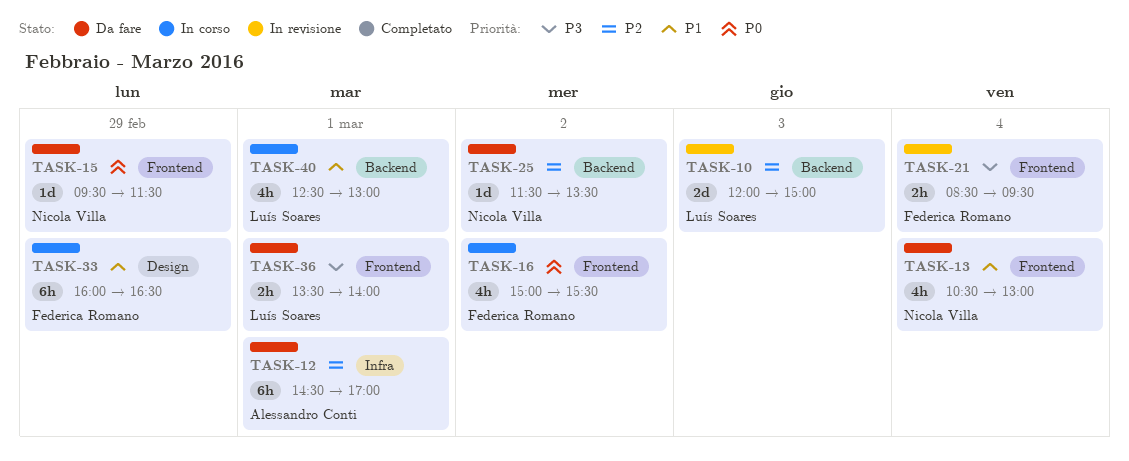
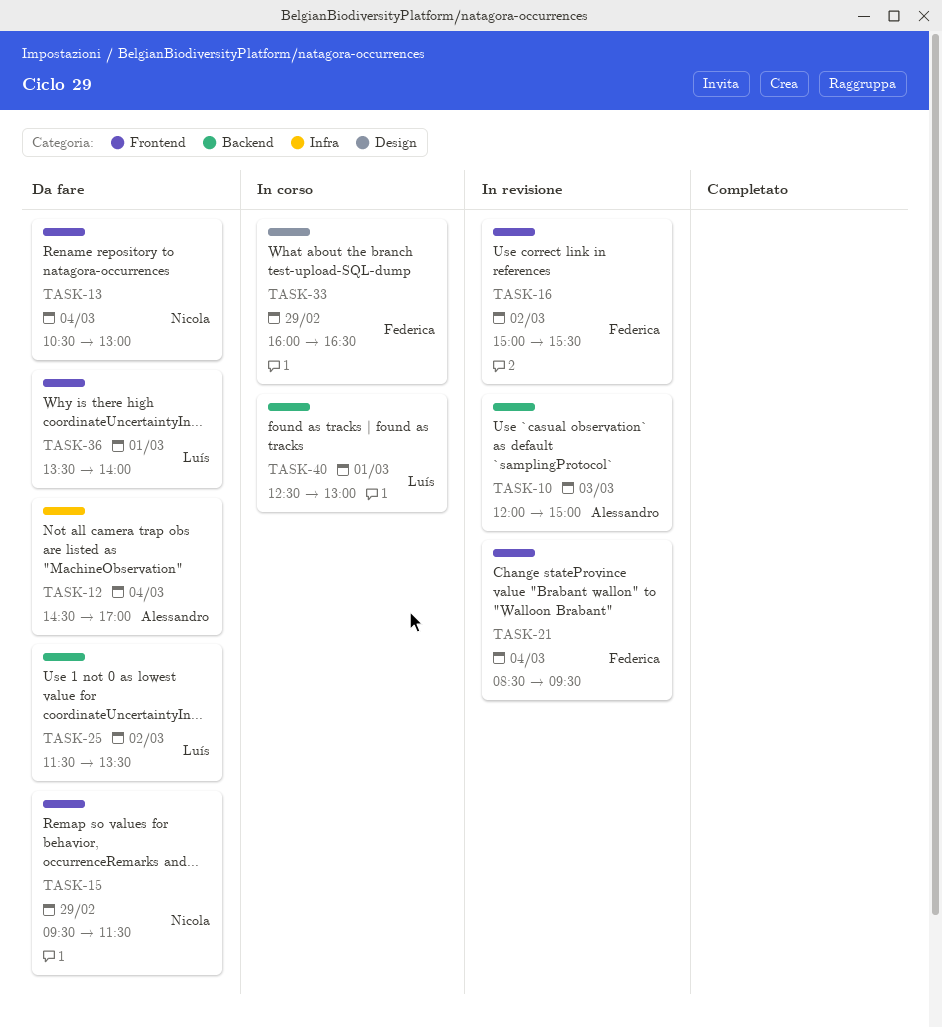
TASK-10, owner: Luís Soares -> Alessandro Conti
TASK-12, day: Mar 1 -> Mar 4
TASK-16, status: In corso -> In revisione
TASK-25, owner: Nicola Villa -> Luís Soares

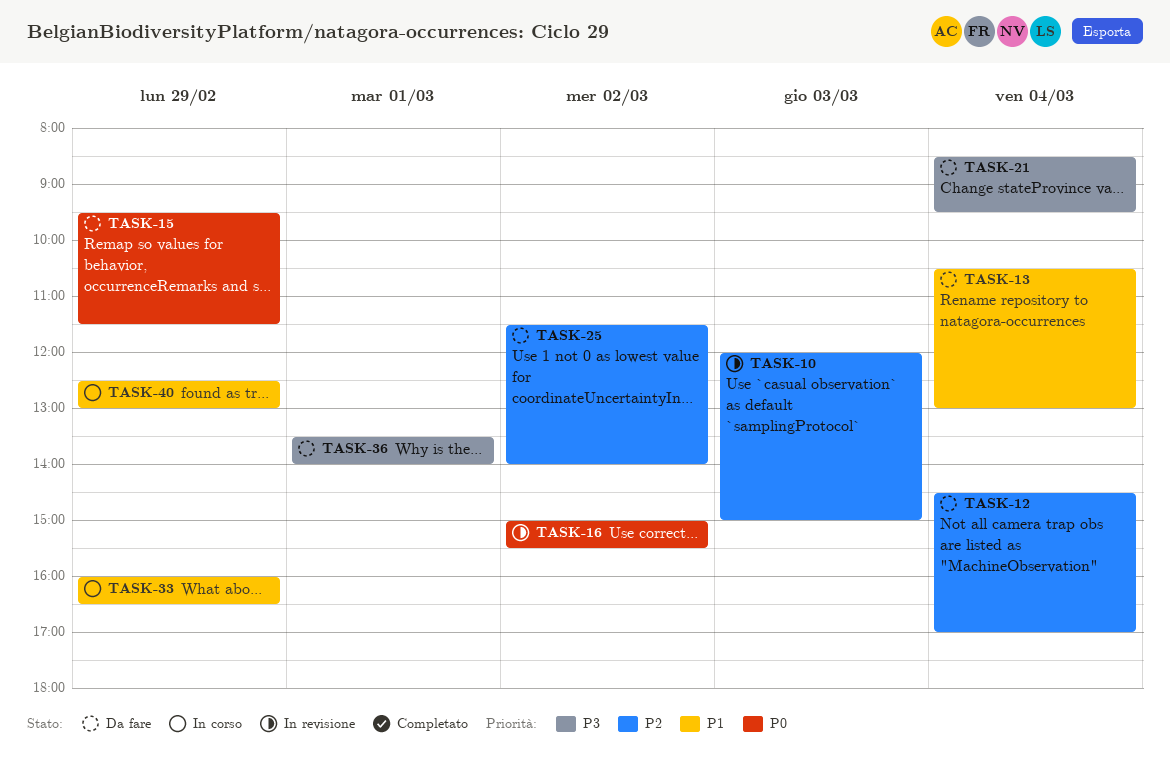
TASK-21, status: In revisione -> Da fare
TASK-25, ends: 13:30 -> 14:00
TASK-40, day: Mar 1 -> Feb 29

